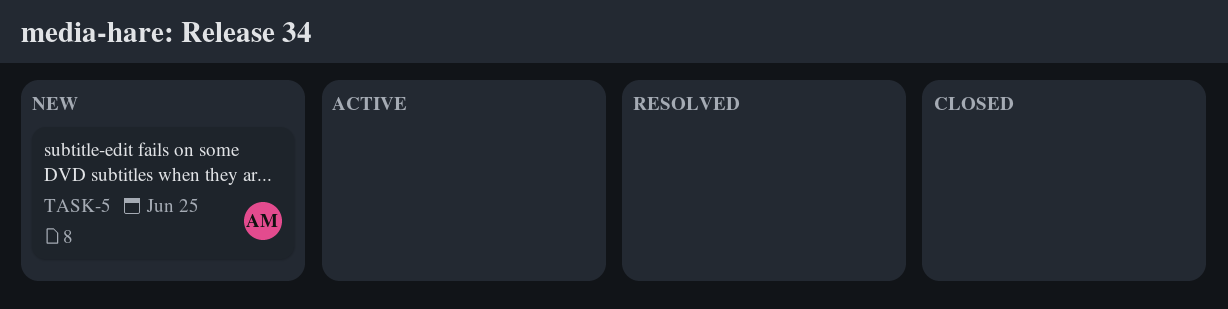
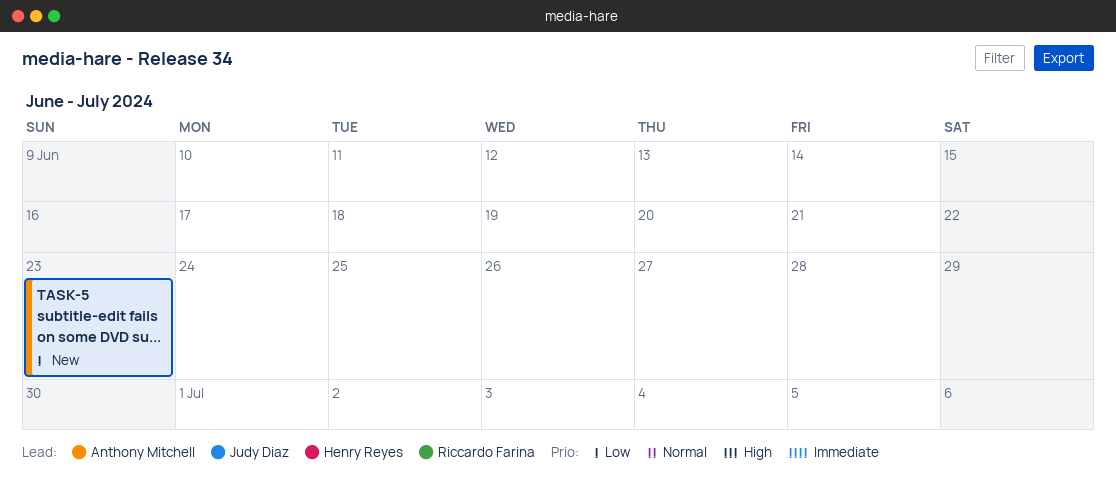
TASK-5, due: Jun 25 -> Jun 23

